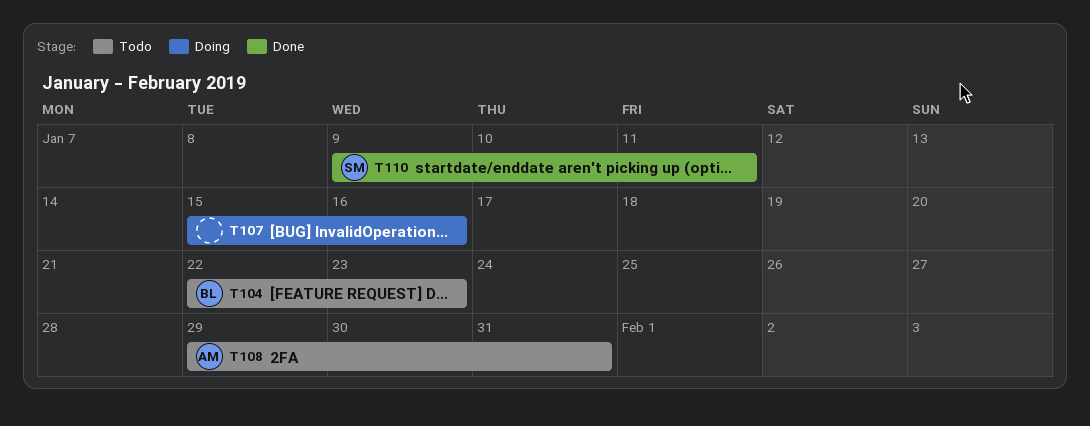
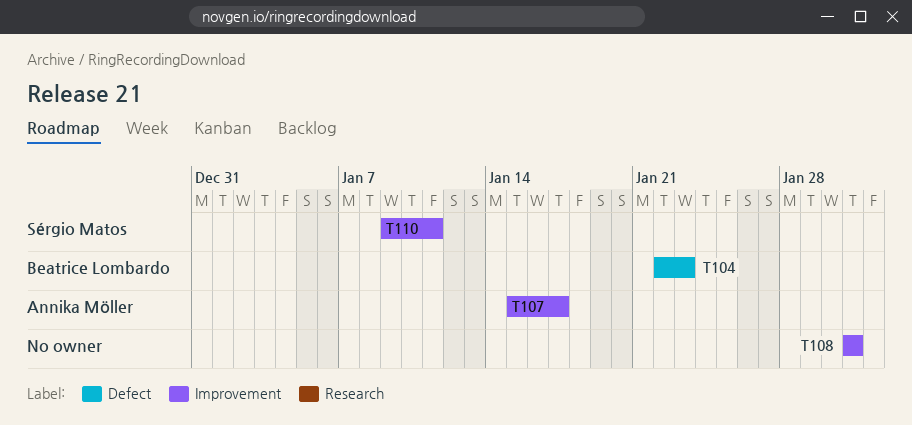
T107, owner: none -> Annika Möller
T107, due: Jan 16 -> Jan 17
T108, owner: Annika Möller -> none
T108, start: Jan 29 -> Jan 31

